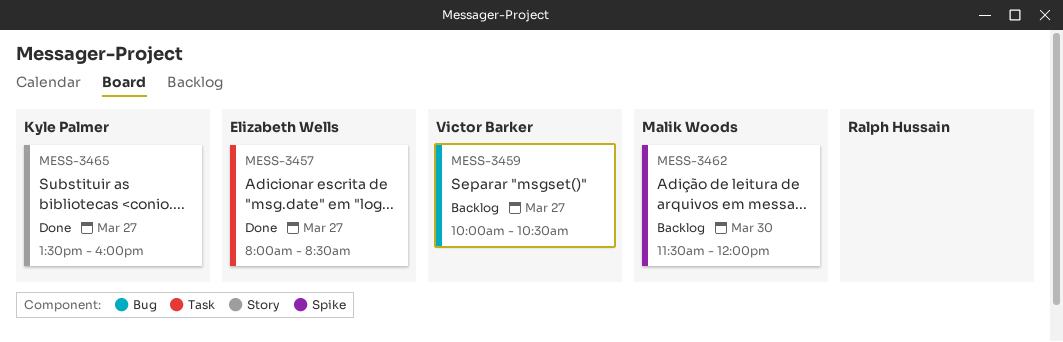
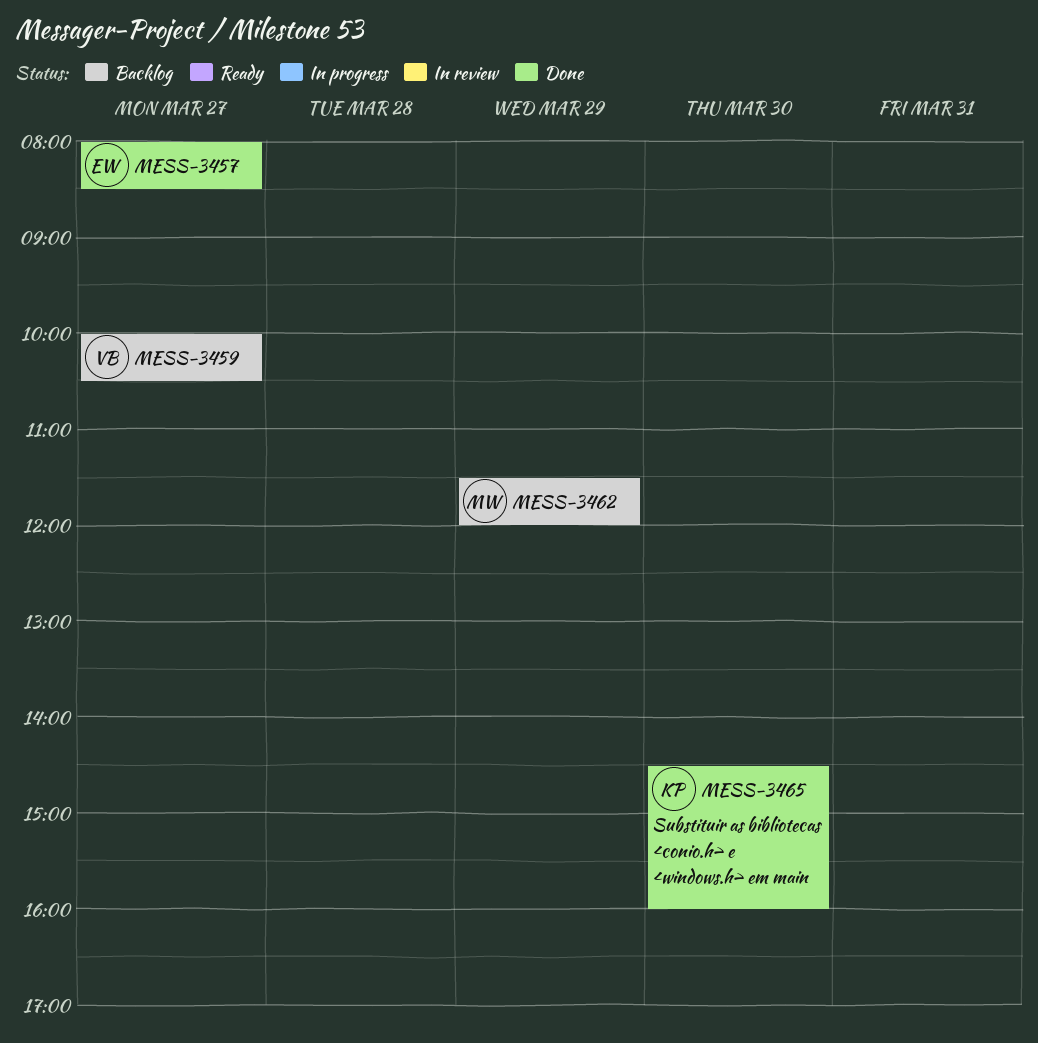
MESS-3462, day: Mar 30 -> Mar 29
MESS-3465, day: Mar 27 -> Mar 30
MESS-3465, begins: 13:30 -> 14:30

